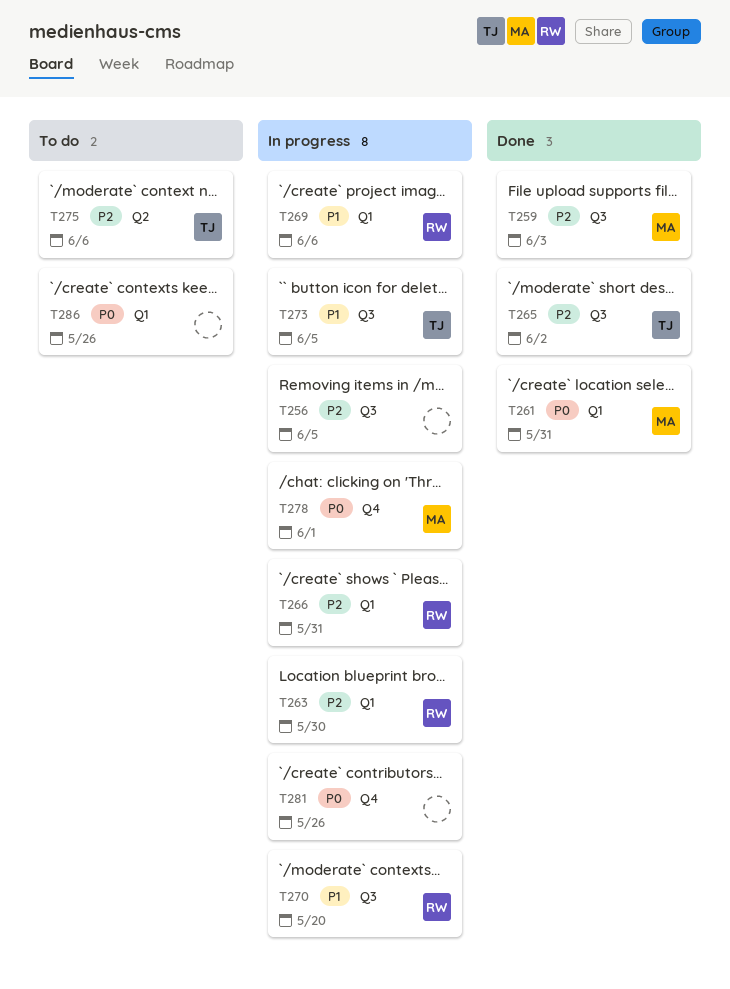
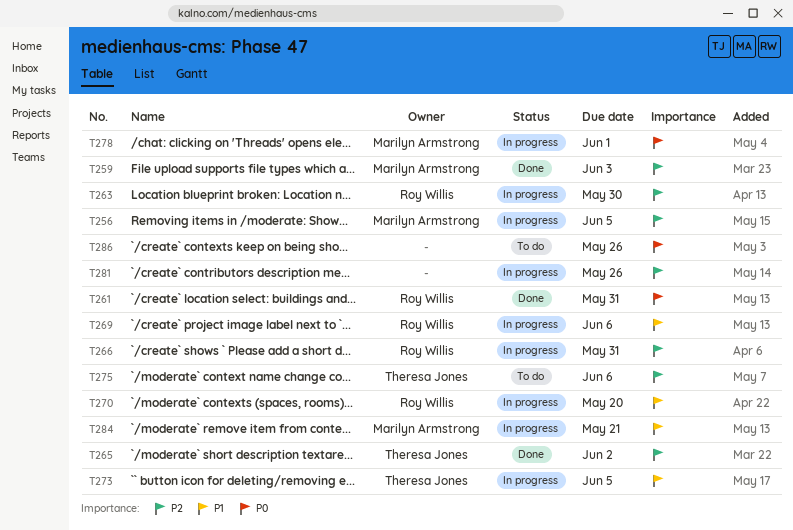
T256, owner: none -> Marilyn Armstrong
T261, owner: Marilyn Armstrong -> Roy Willis
T281, priority: P0 -> P2
T284: none -> present

